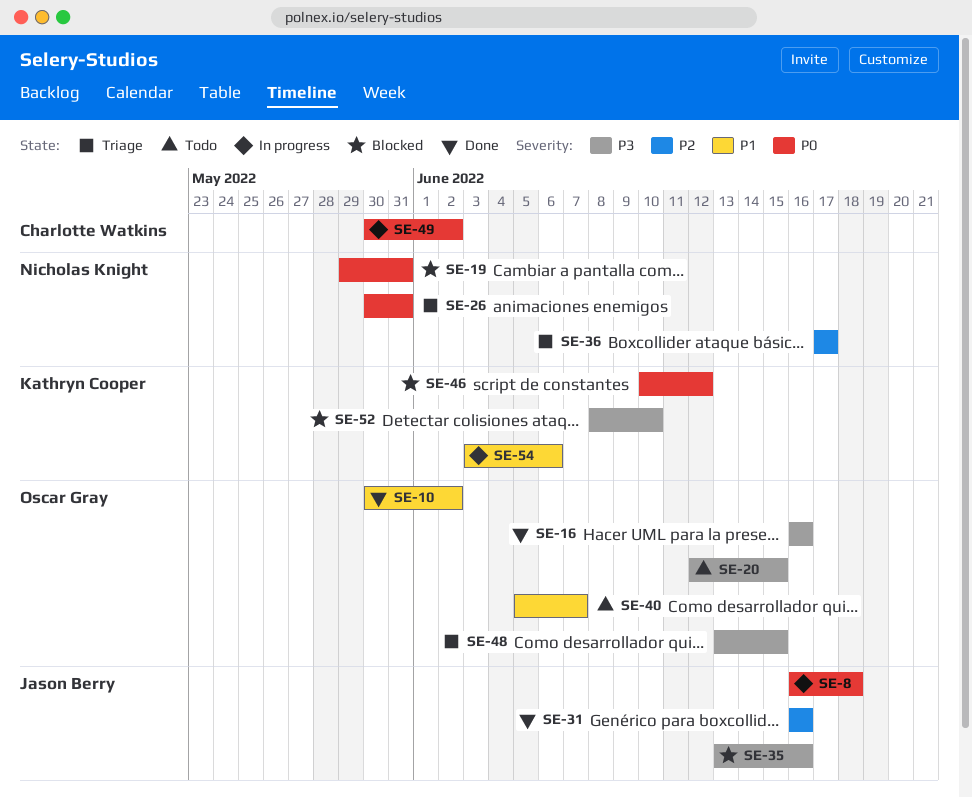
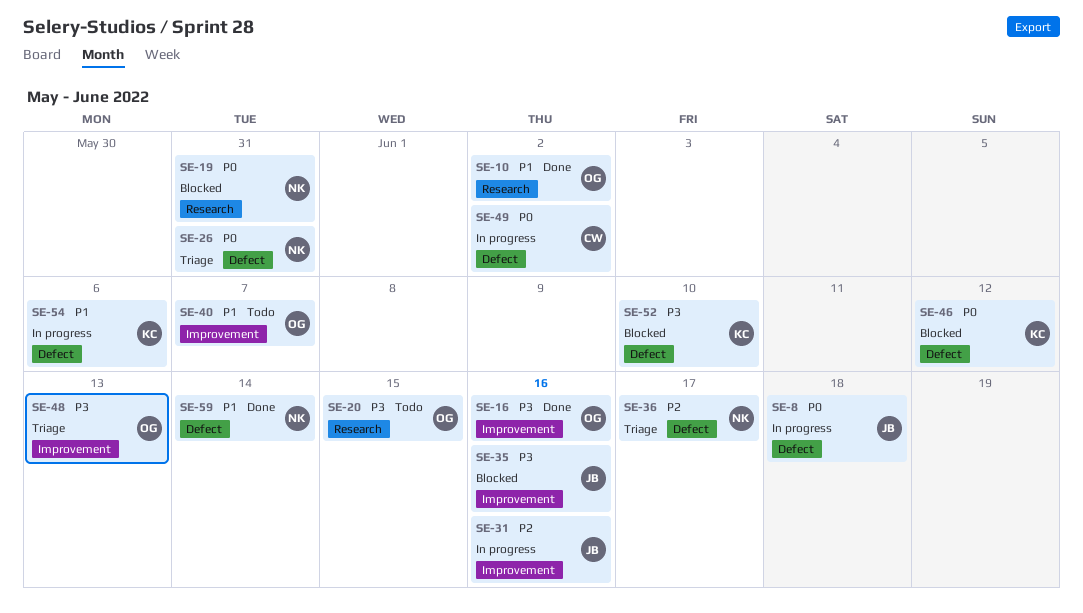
SE-31, status: Done -> In progress
SE-48, due: Jun 15 -> Jun 13
SE-59: none -> present

